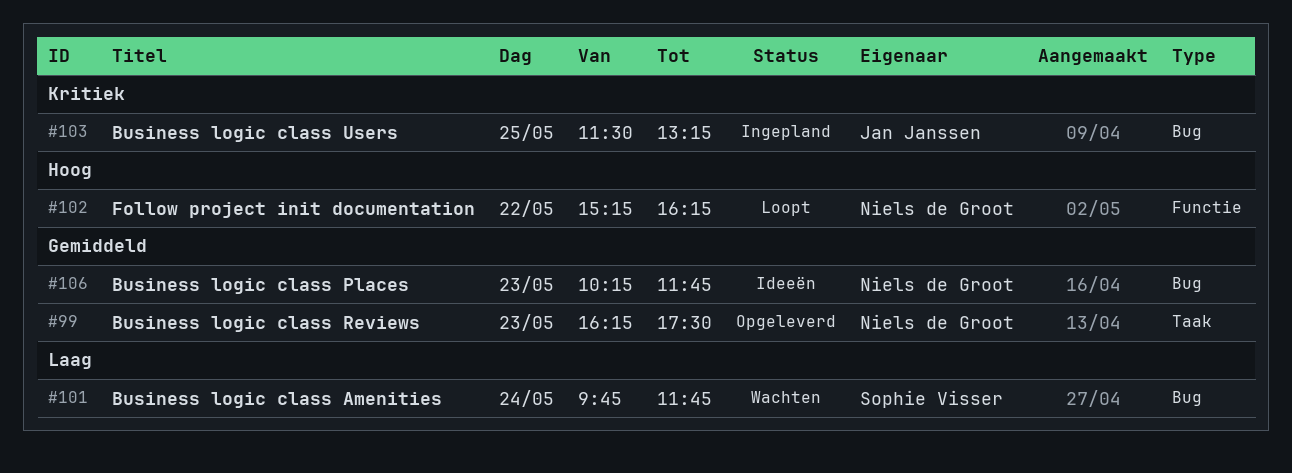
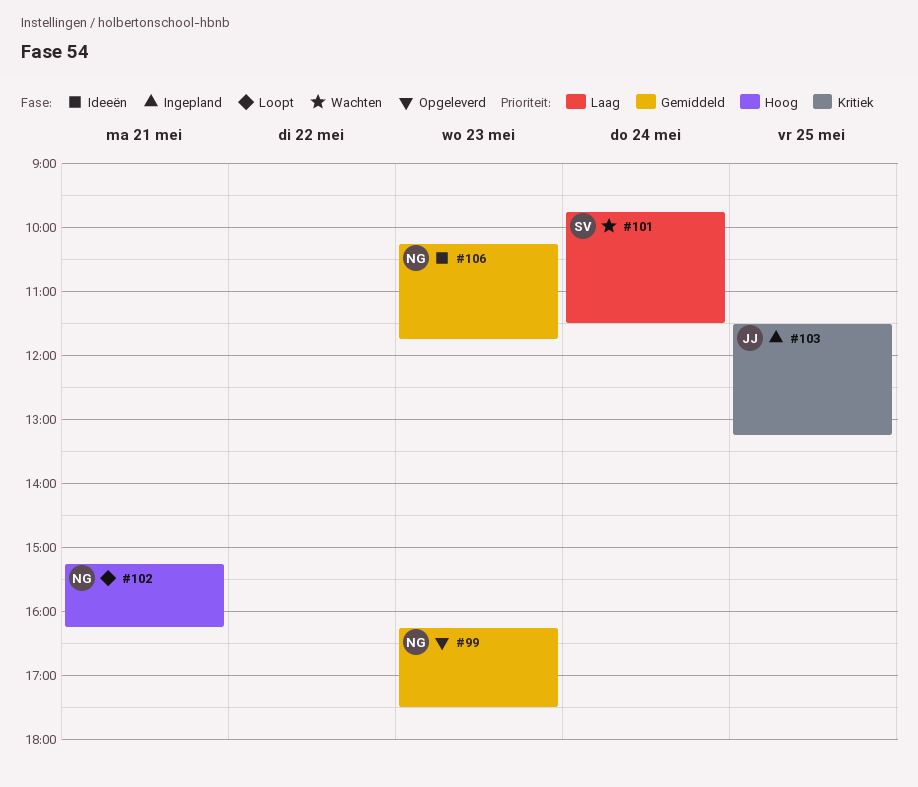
#101, ends: 11:45 -> 11:30
#102, day: May 22 -> May 21

